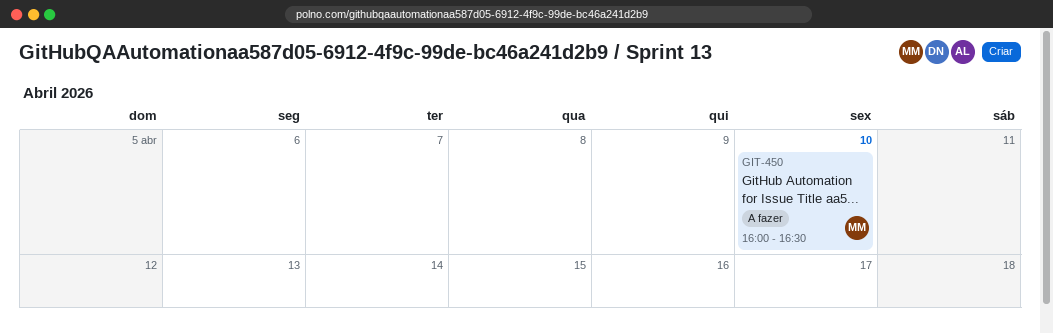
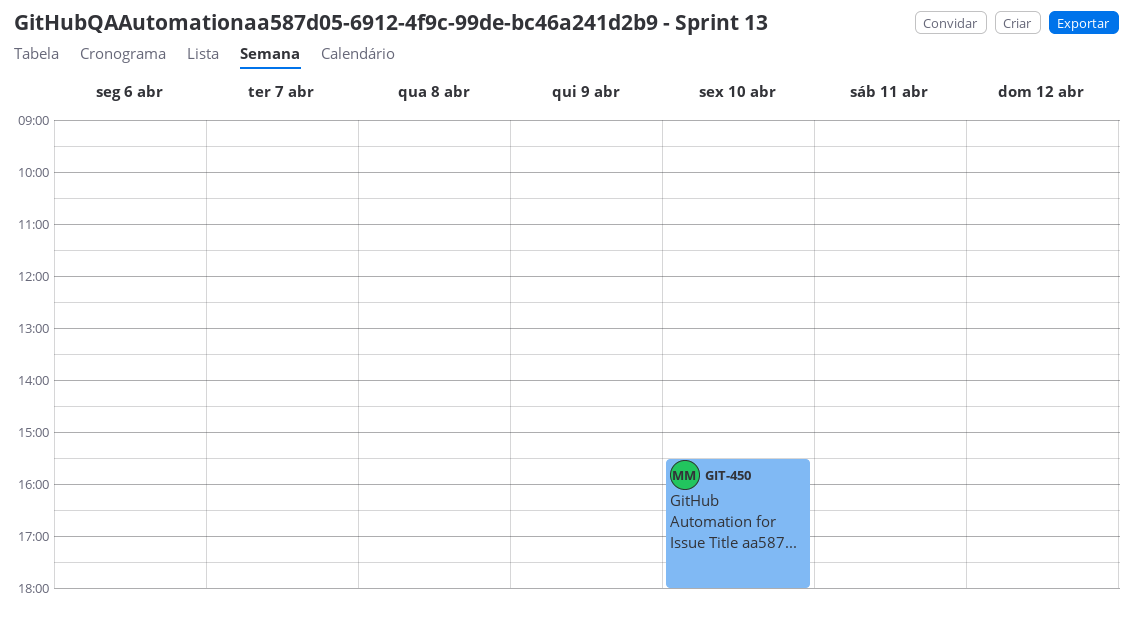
GIT-450, begins: 16:00 -> 15:30
GIT-450, ends: 16:30 -> 18:00

